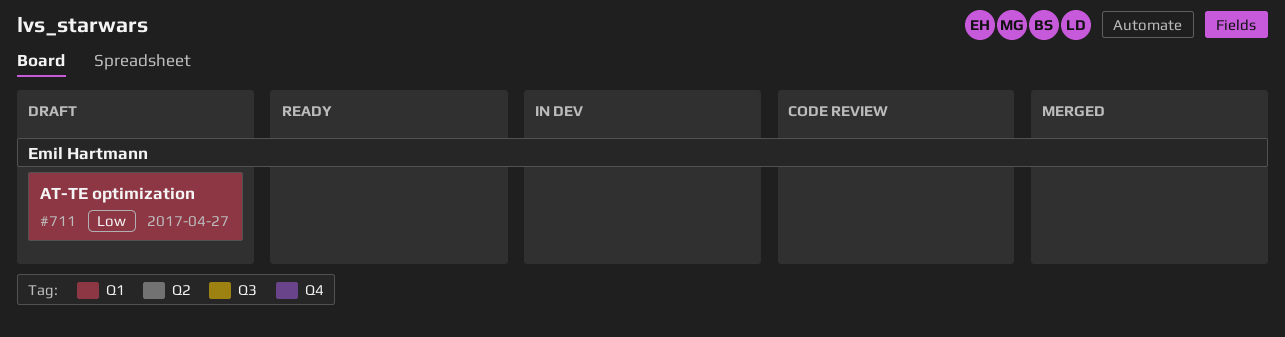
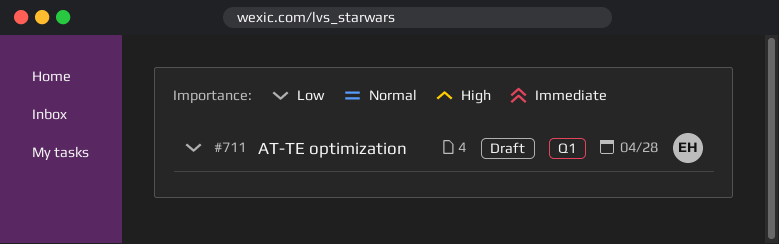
#711, due: Apr 27 -> Apr 28

